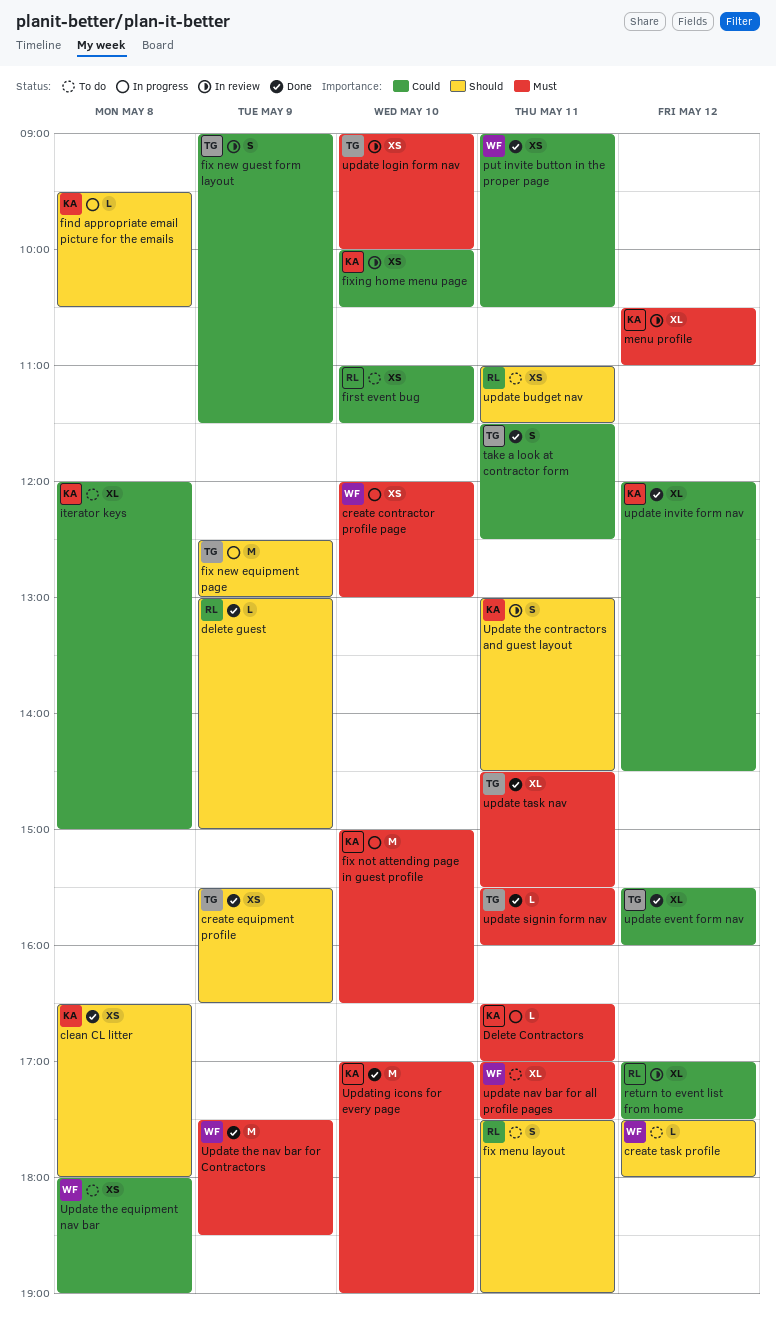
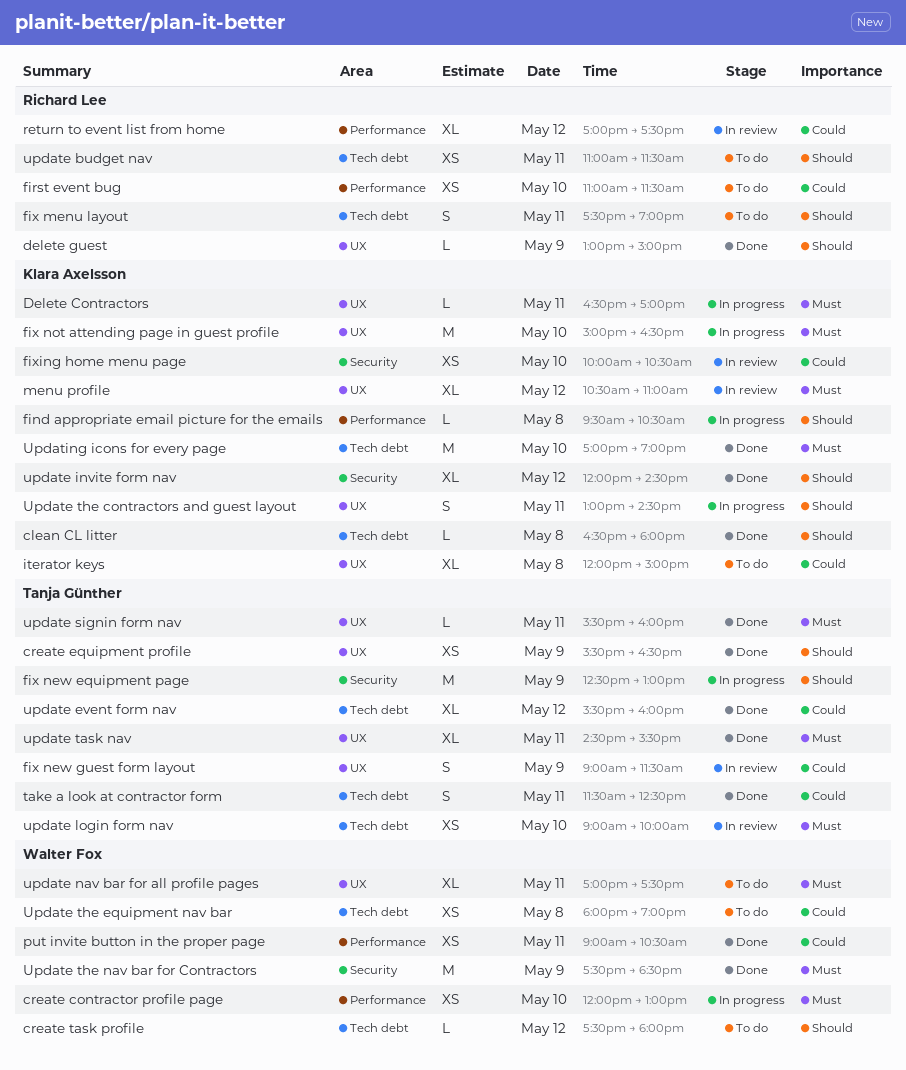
clean CL litter, estimate: XS -> L
update invite form nav, priority: Could -> Should
Update the contractors and guest layout, status: In review -> In progress

